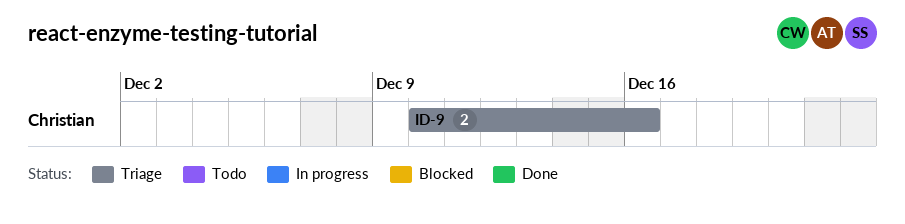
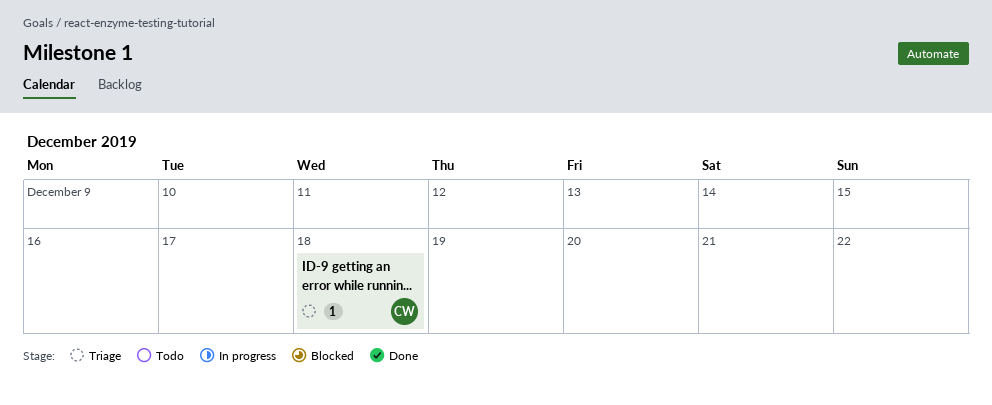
ID-9, estimate: 2 -> 1
ID-9, due: Dec 16 -> Dec 18

